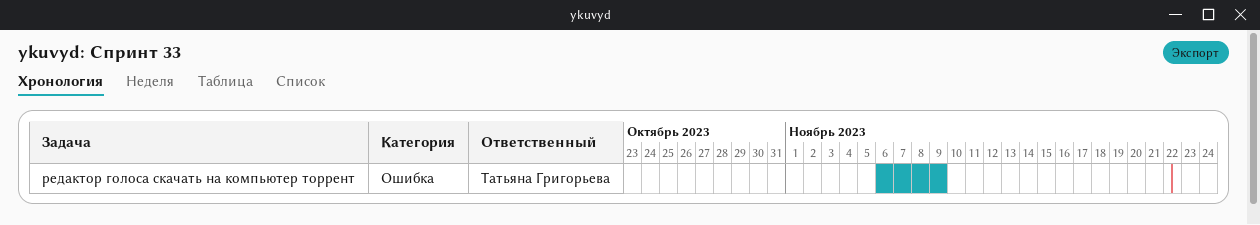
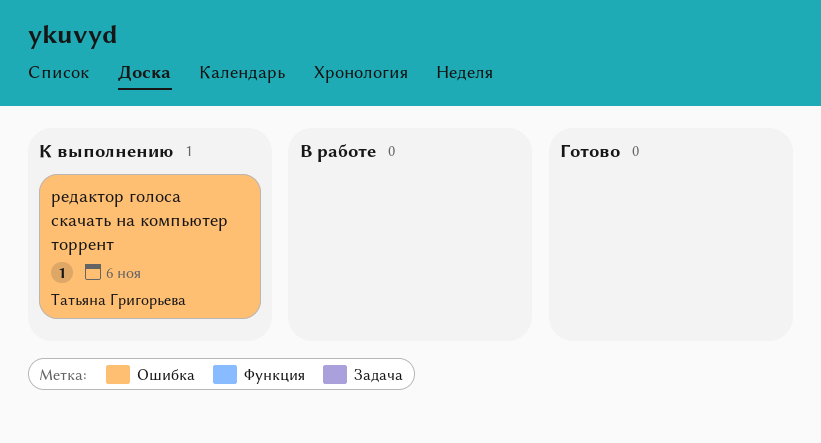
редактор голоса скачать на компьютер торрент, due: Nov 9 -> Nov 6

